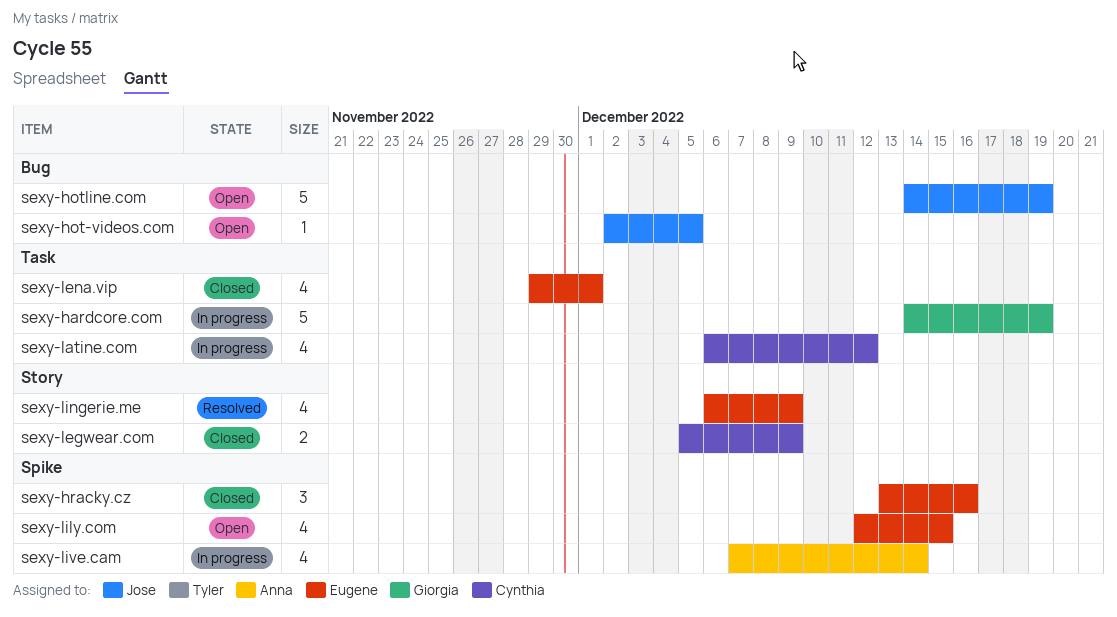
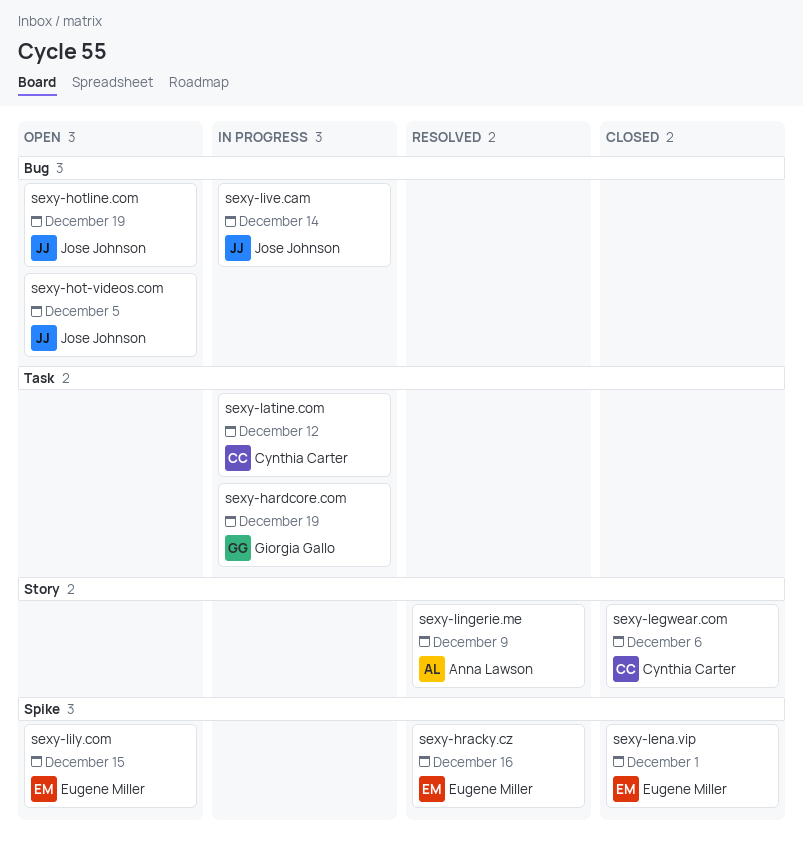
sexy-hracky.cz, status: Closed -> Resolved
sexy-legwear.com, due: Dec 9 -> Dec 6
sexy-lena.vip, label: Task -> Spike
sexy-lingerie.me, owner: Eugene Miller -> Anna Lawson
sexy-live.cam, owner: Anna Lawson -> Jose Johnson
sexy-live.cam, label: Spike -> Bug

